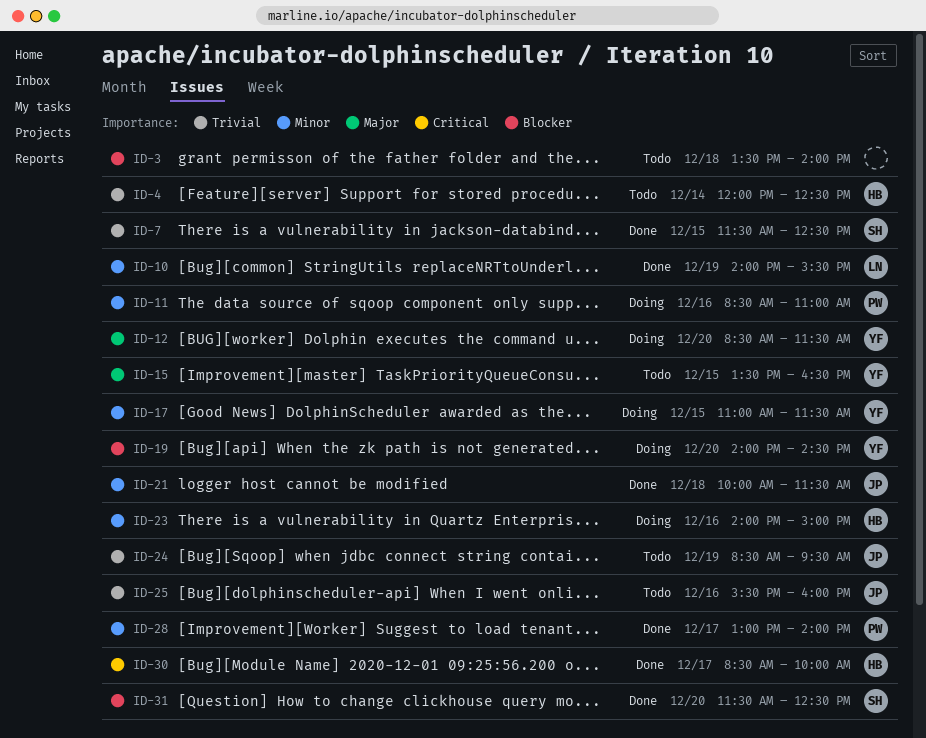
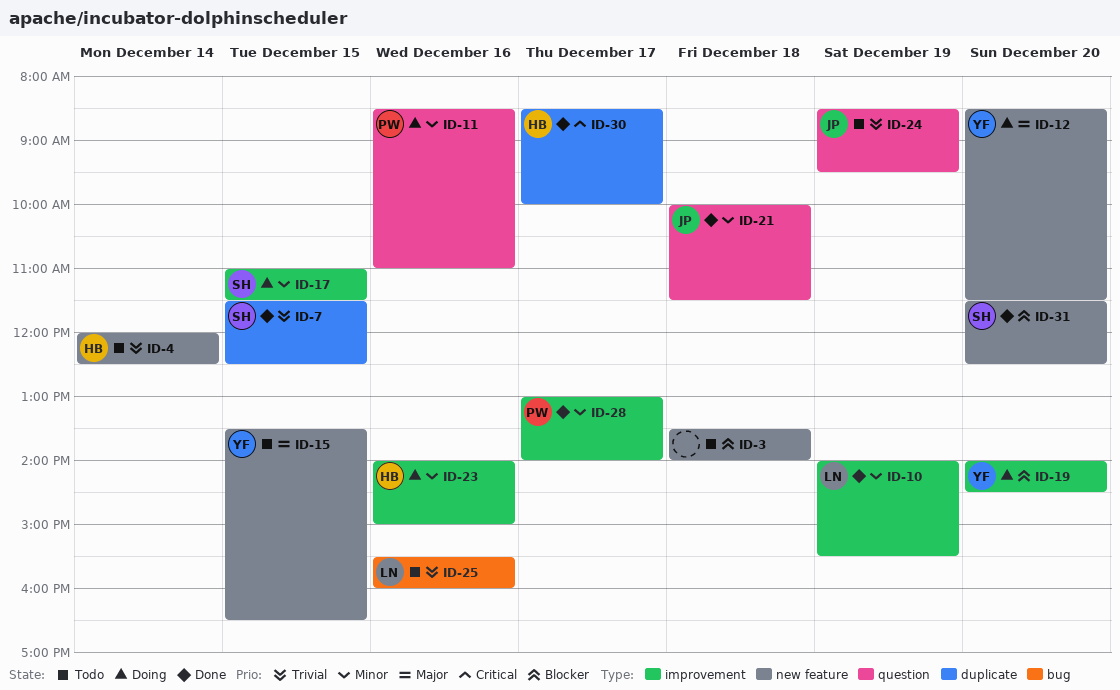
ID-17, owner: YF -> SH
ID-25, owner: JP -> LN

